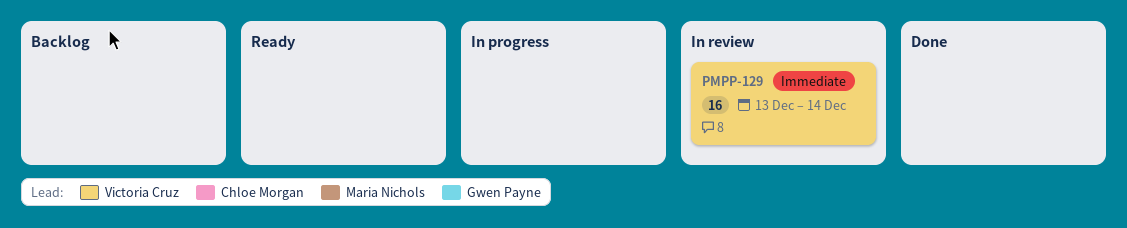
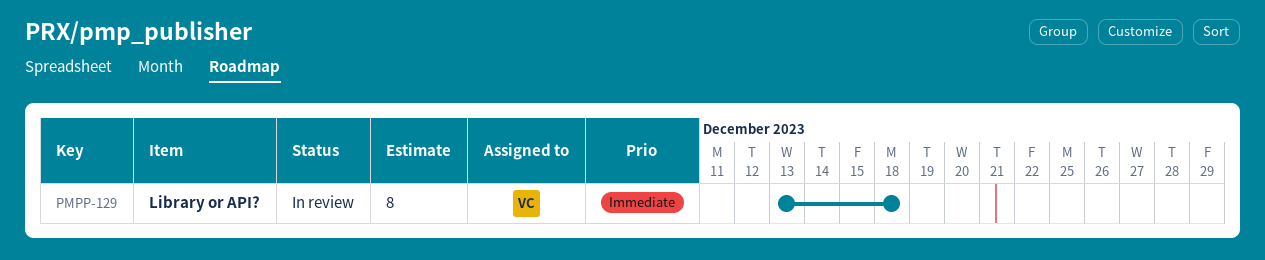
PMPP-129, estimate: 16 -> 8
PMPP-129, due: Dec 14 -> Dec 18

